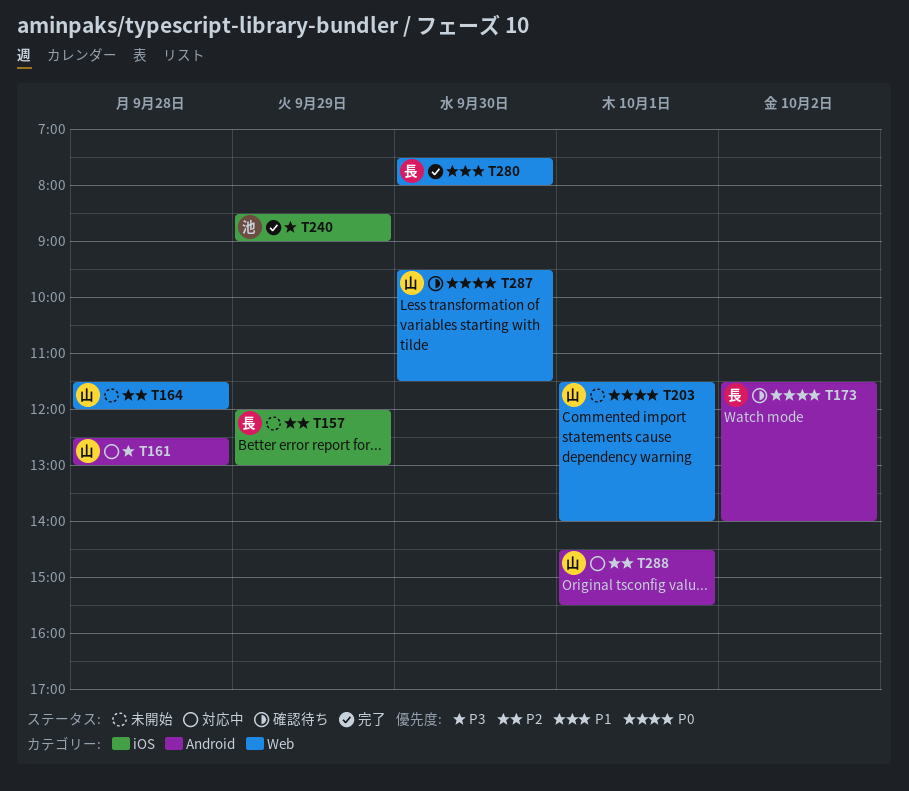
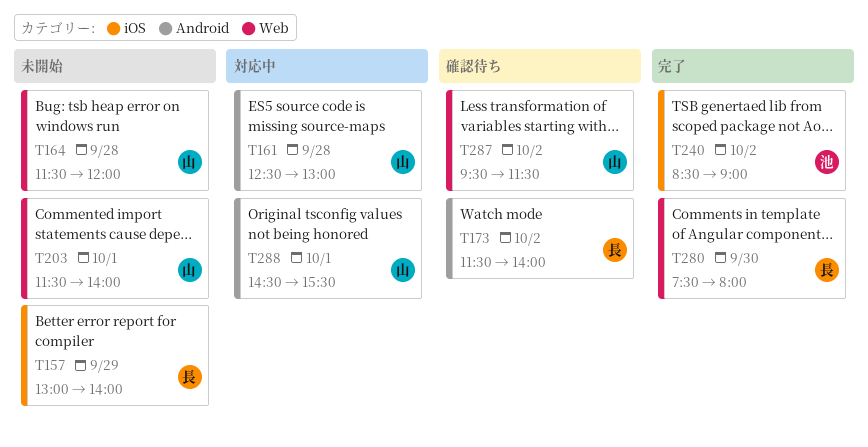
T157, begins: 12:00 -> 13:00
T157, ends: 13:00 -> 14:00
T240, day: Sep 29 -> Oct 2
T287, day: Sep 30 -> Oct 2

